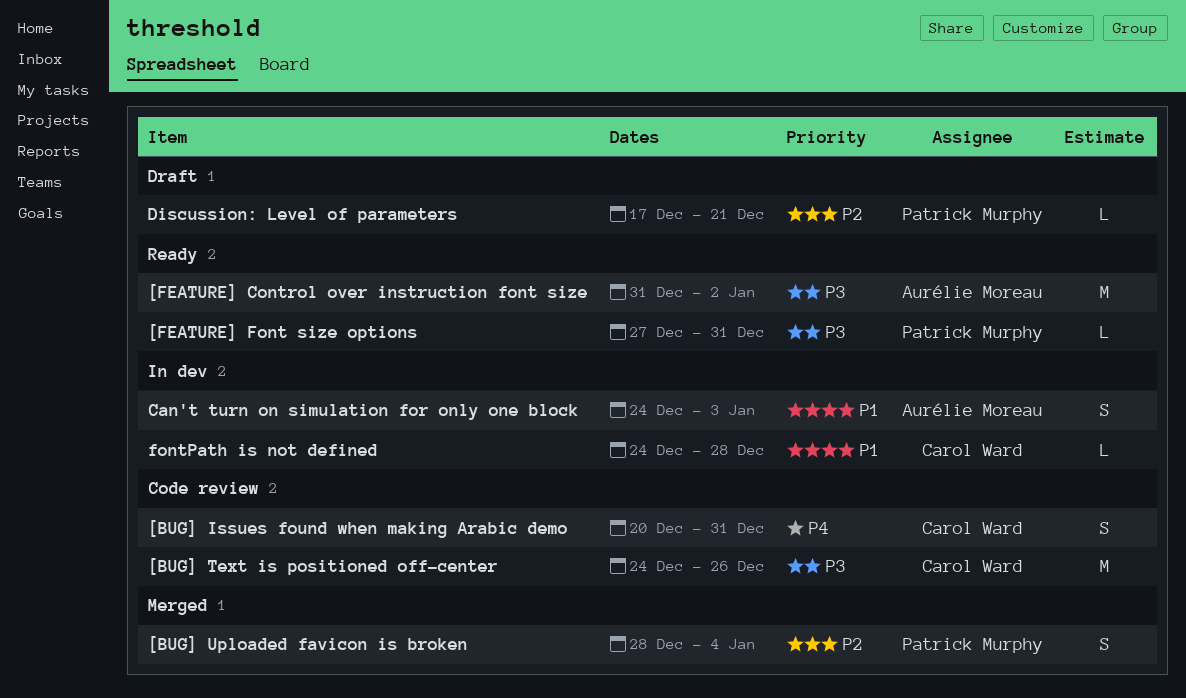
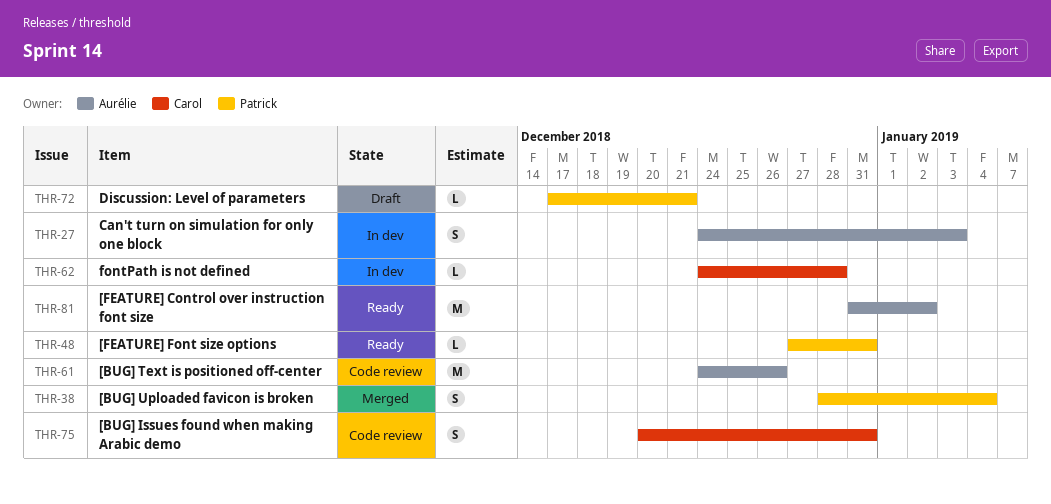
[BUG] Text is positioned off-center, owner: Carol Ward -> Aurélie Moreau

